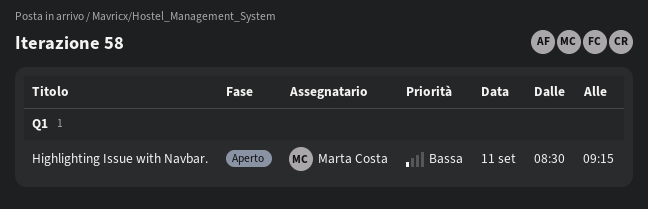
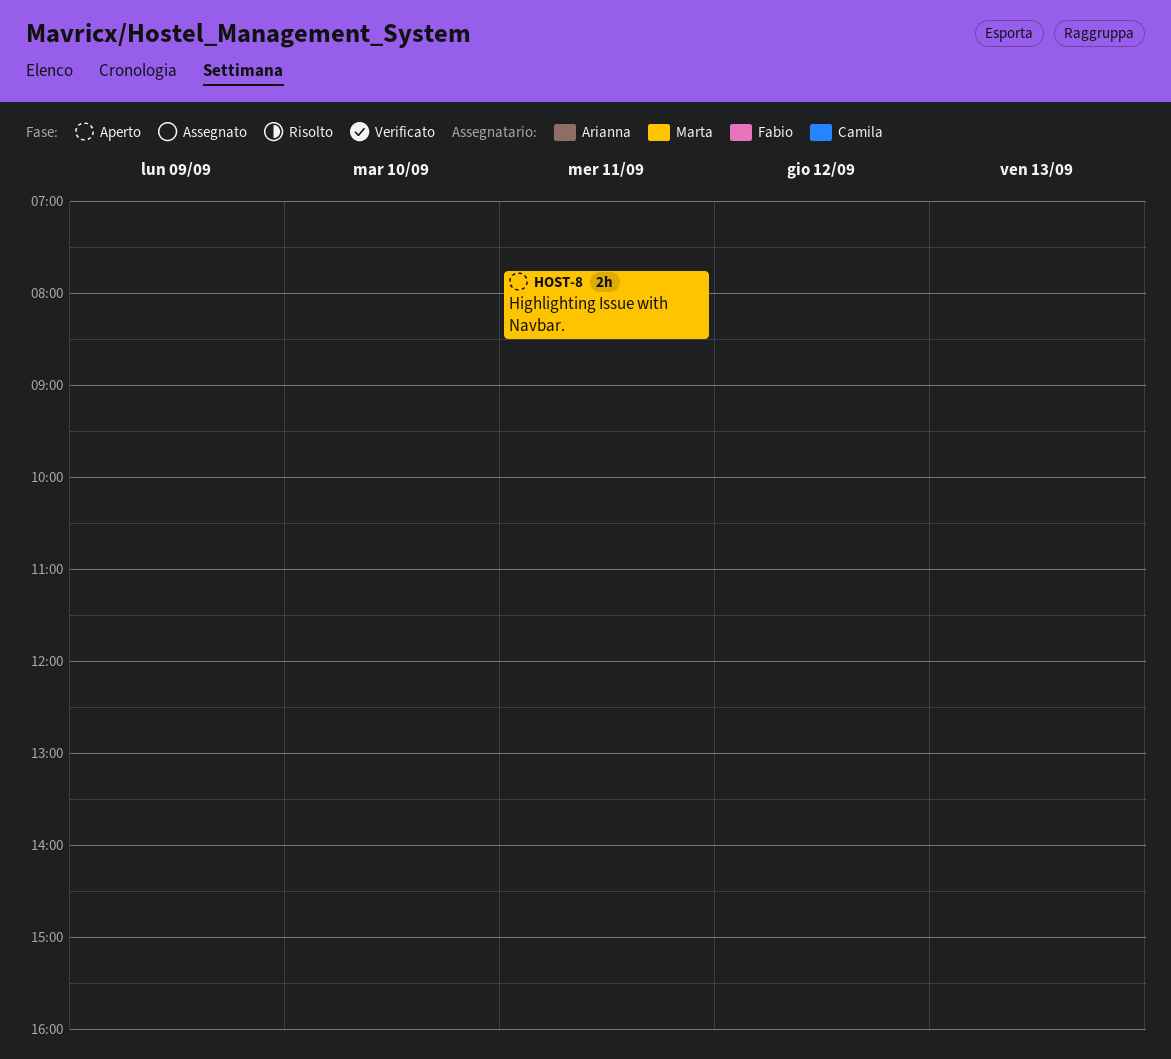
Highlighting Issue with Navbar., begins: 08:30 -> 07:45
Highlighting Issue with Navbar., ends: 09:15 -> 08:30

